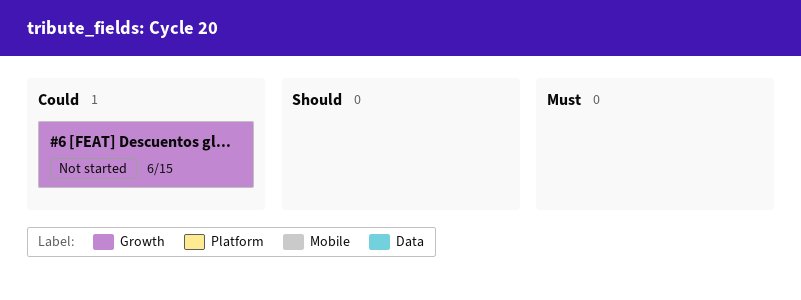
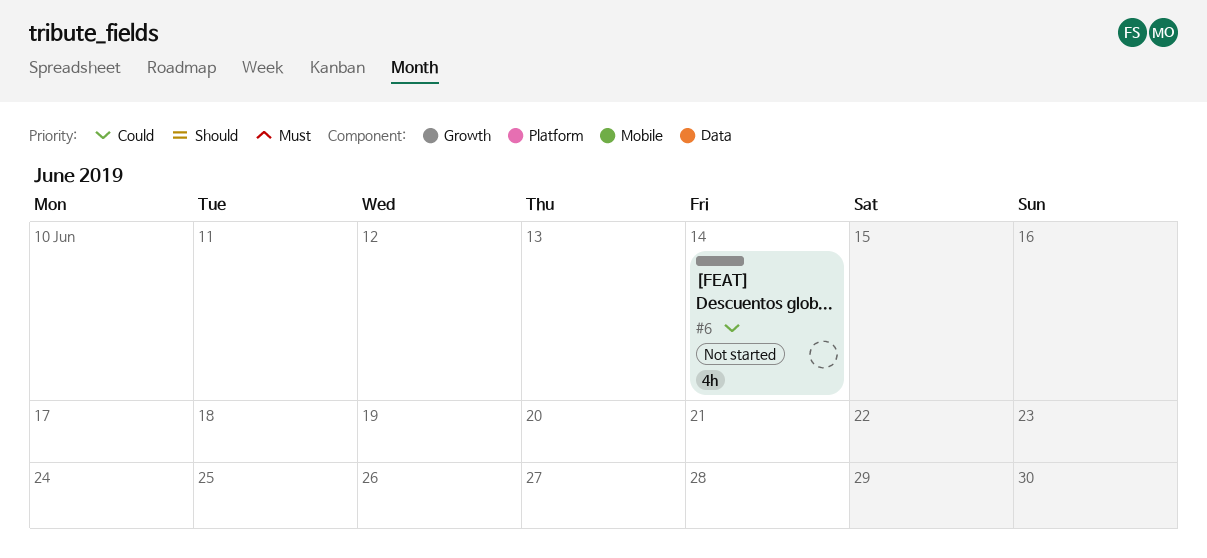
#6, due: Jun 15 -> Jun 14

